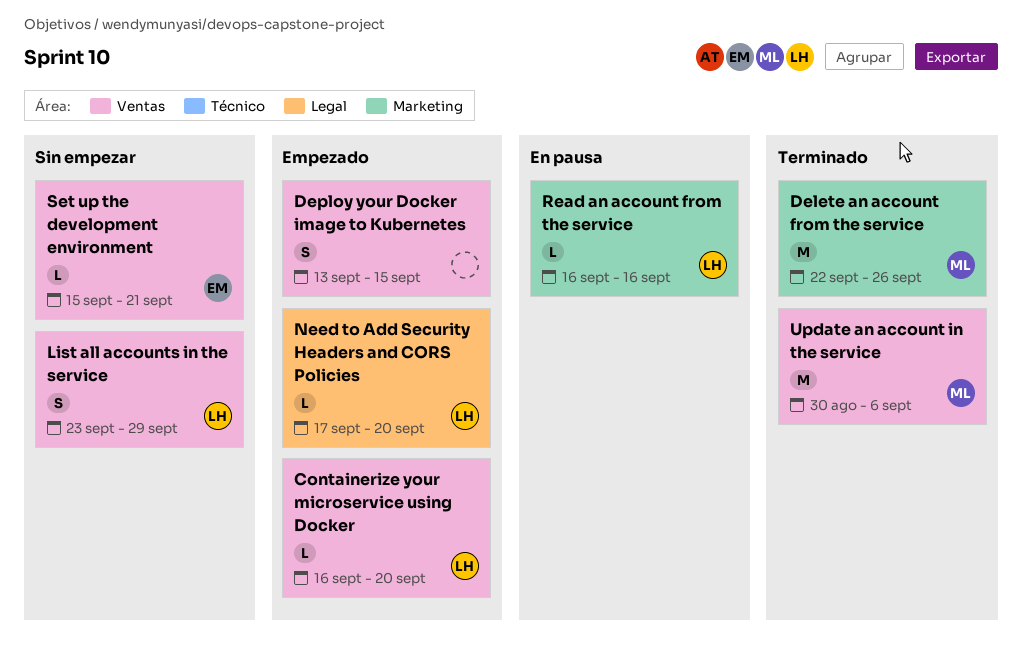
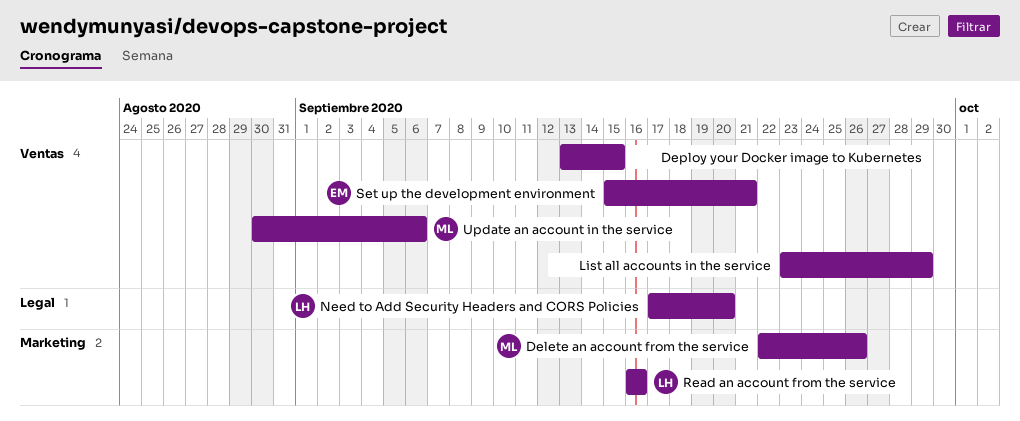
Containerize your microservice using Docker: present -> none
List all accounts in the service, owner: LH -> none

